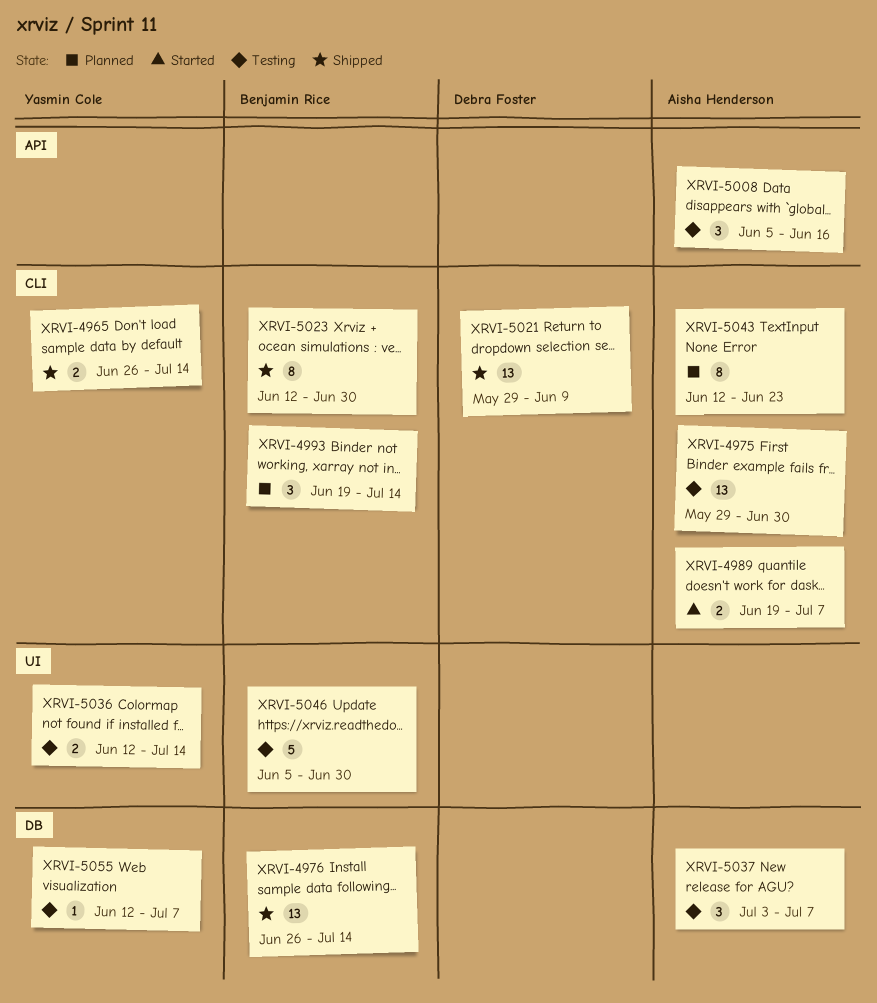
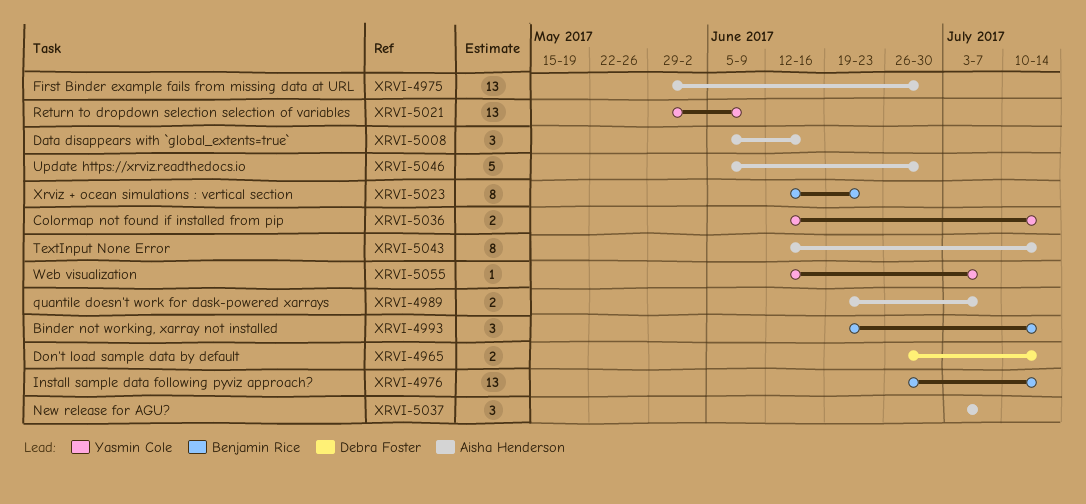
XRVI-4965, owner: Yasmin Cole -> Debra Foster
XRVI-5021, owner: Debra Foster -> Yasmin Cole
XRVI-5023, due: Jun 30 -> Jun 23
XRVI-5043, due: Jun 23 -> Jul 14
XRVI-5046, owner: Benjamin Rice -> Aisha Henderson

